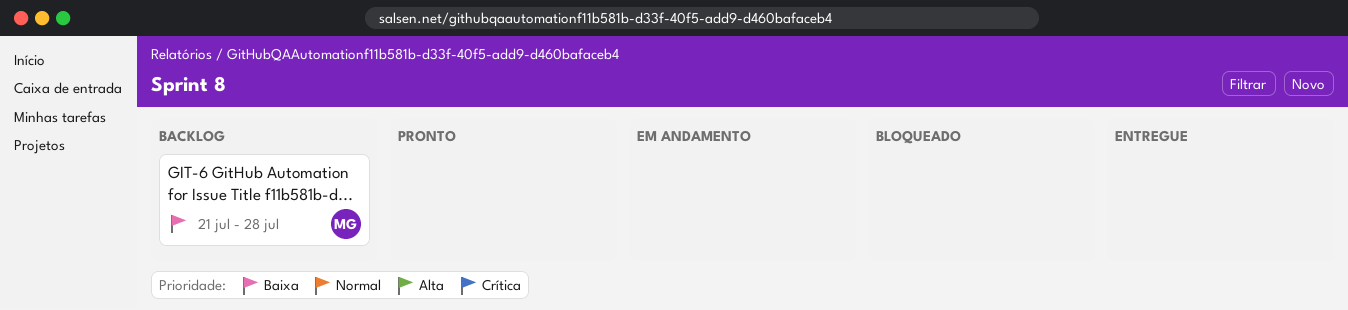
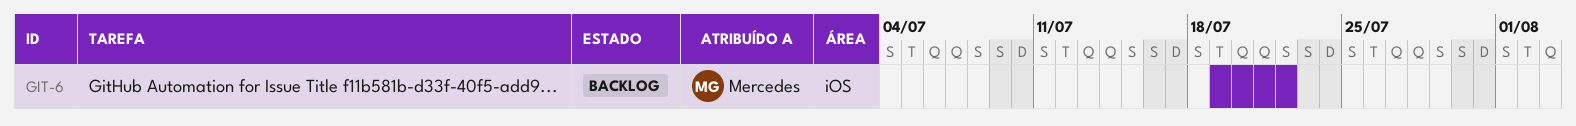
GIT-6, start: Jul 21 -> Jul 19
GIT-6, due: Jul 28 -> Jul 22

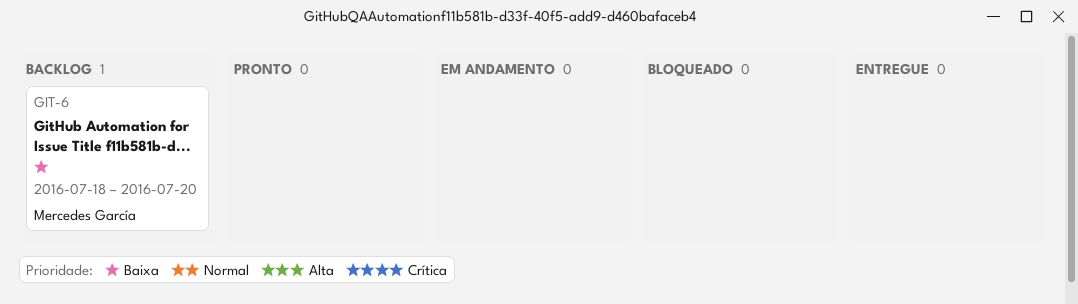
GIT-6, start: Jul 19 -> Jul 18
GIT-6, due: Jul 22 -> Jul 20

